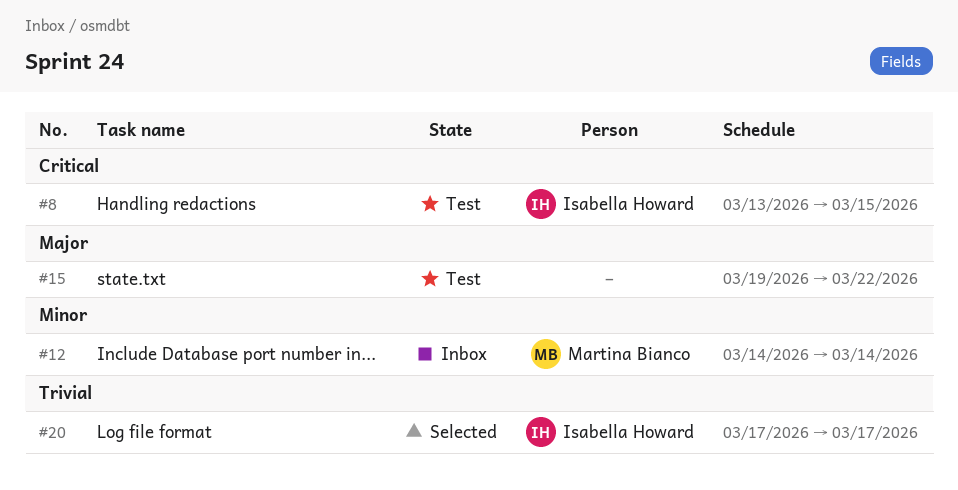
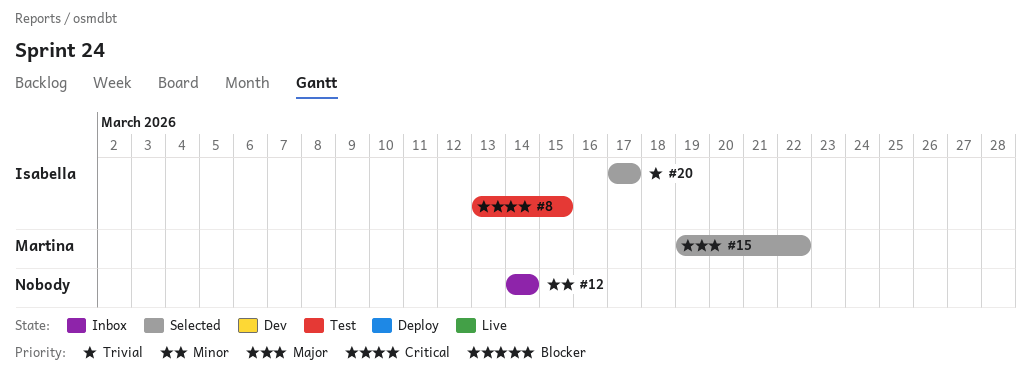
#12, owner: Martina Bianco -> none
#15, status: Test -> Selected
#15, owner: none -> Martina Bianco

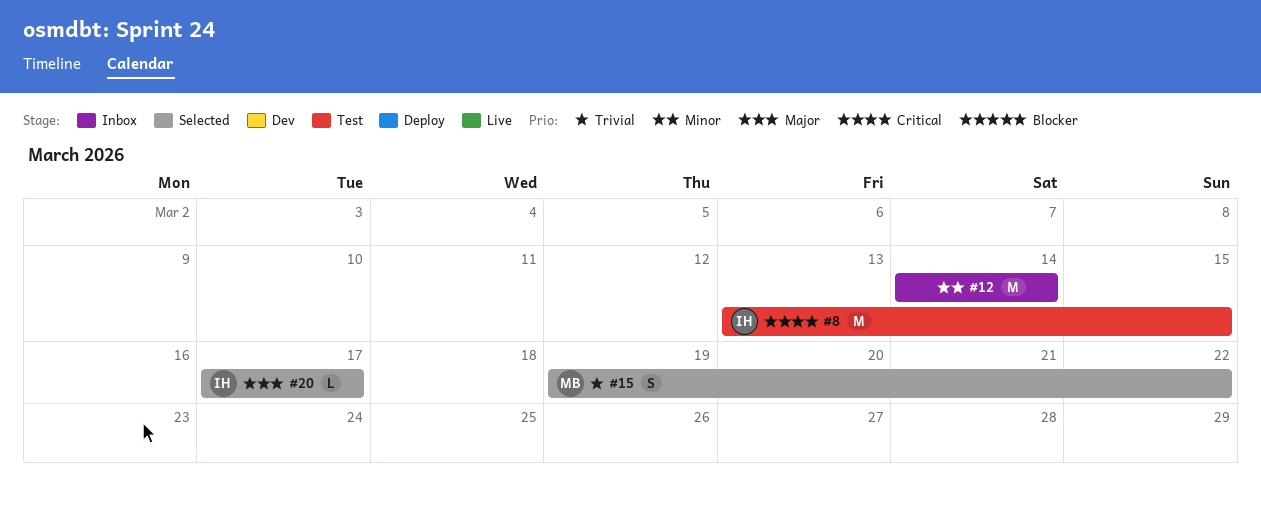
#15, priority: Major -> Trivial
#20, priority: Trivial -> Major

